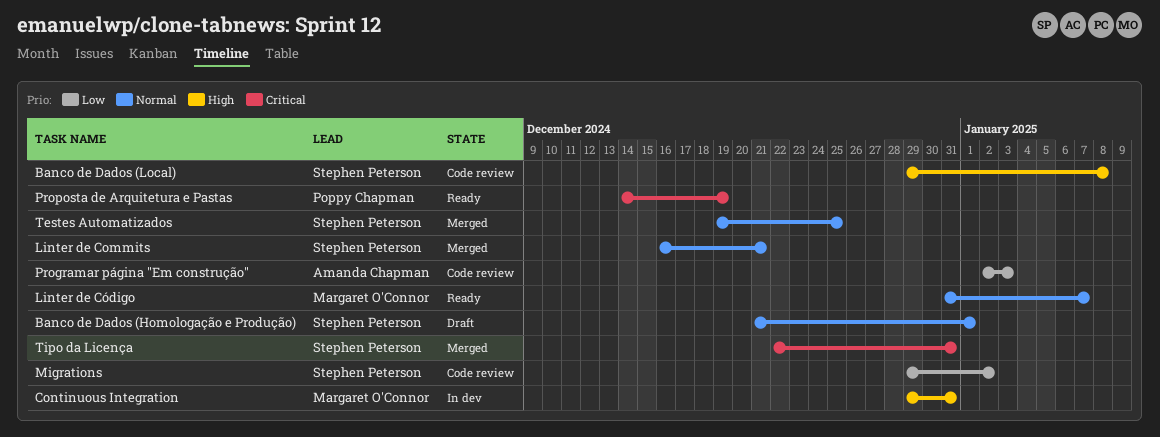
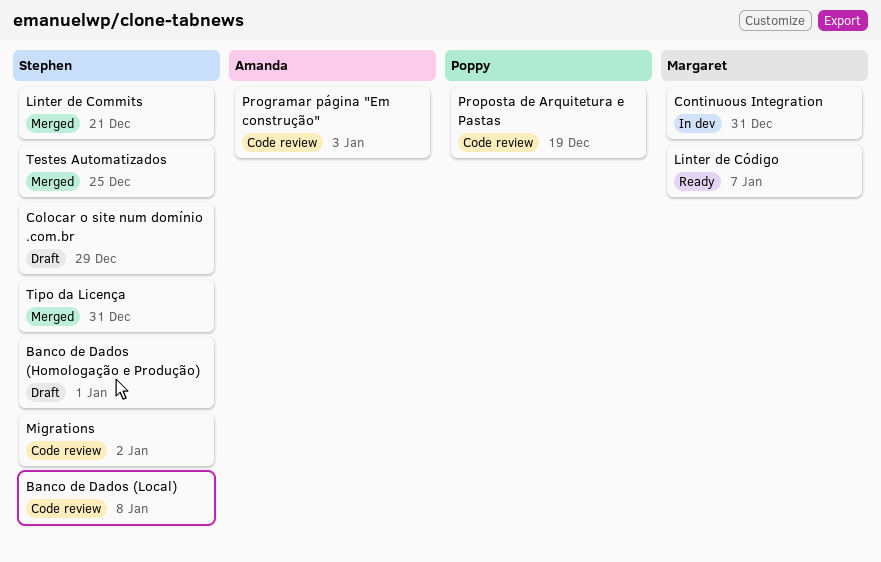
Colocar o site num domínio .com.br: none -> present
Proposta de Arquitetura e Pastas, status: Ready -> Code review

